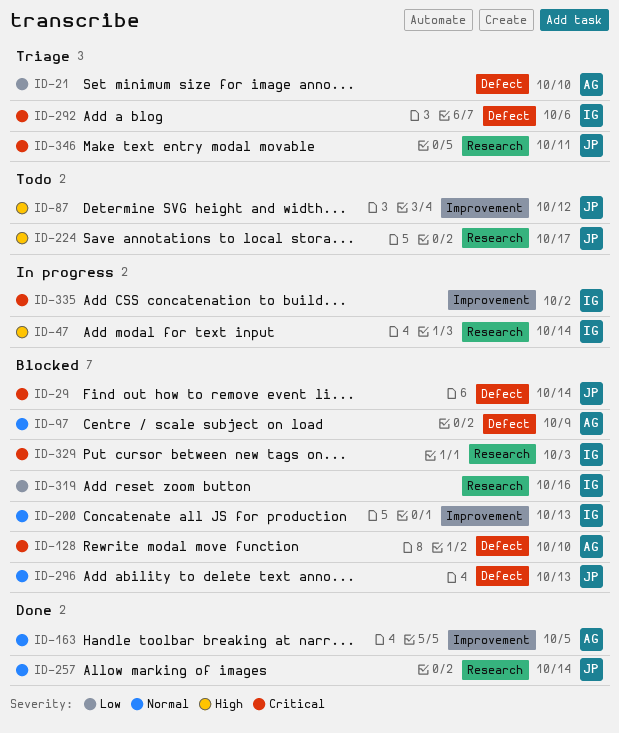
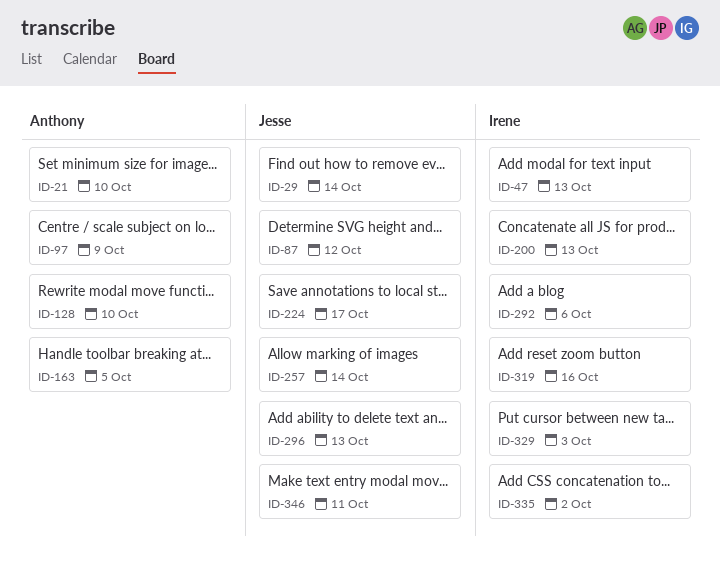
ID-47, due: Oct 14 -> Oct 13

